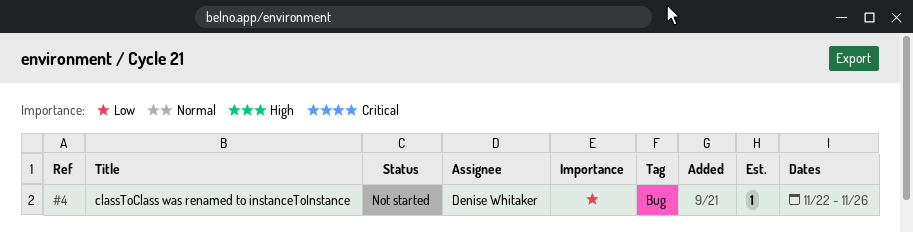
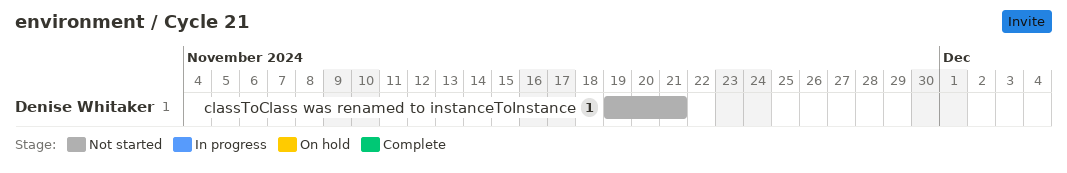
classToClass was renamed to instanceToInstance, start: Nov 22 -> Nov 19
classToClass was renamed to instanceToInstance, due: Nov 26 -> Nov 21

